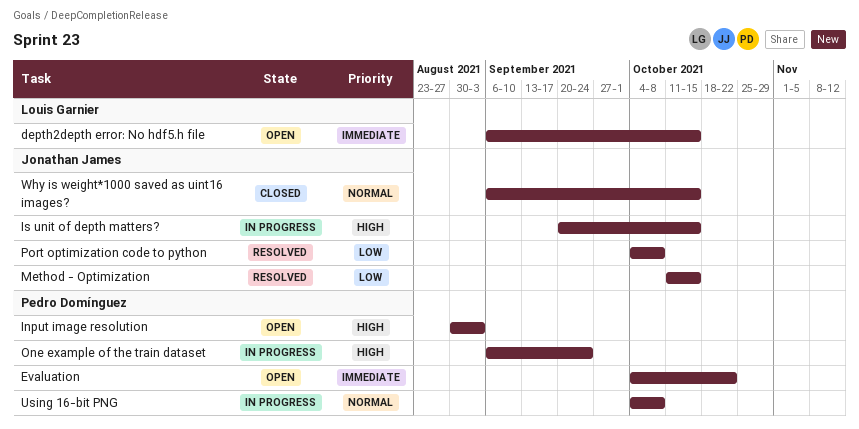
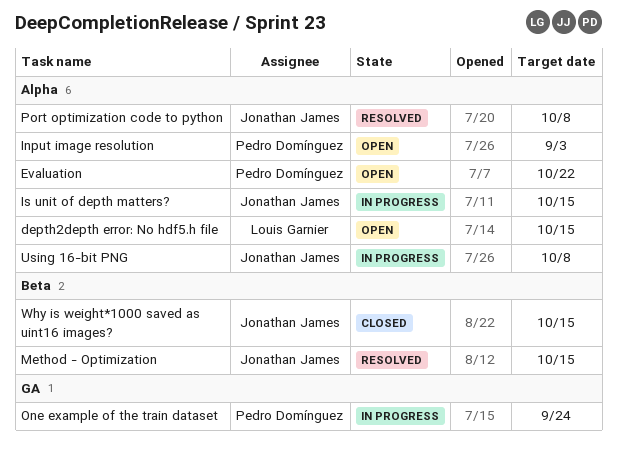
Using 16-bit PNG, owner: Pedro Domínguez -> Jonathan James

